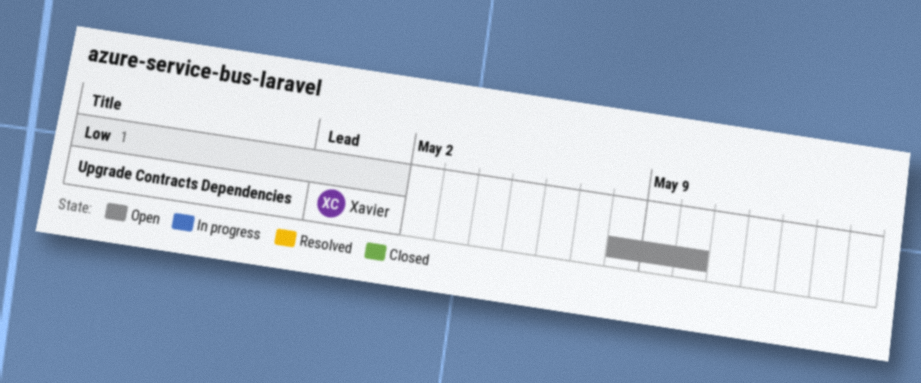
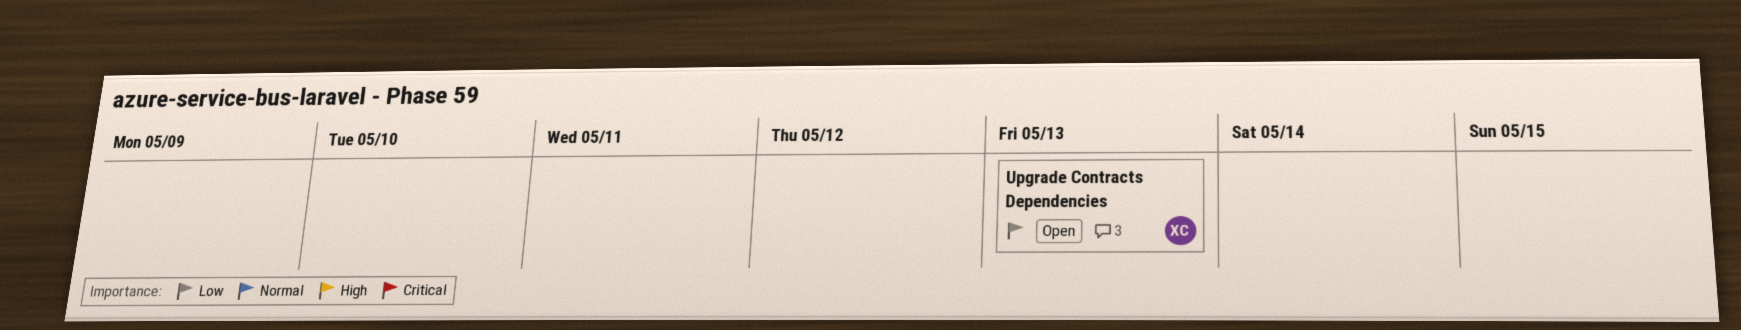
Upgrade Contracts Dependencies, due: May 10 -> May 13

